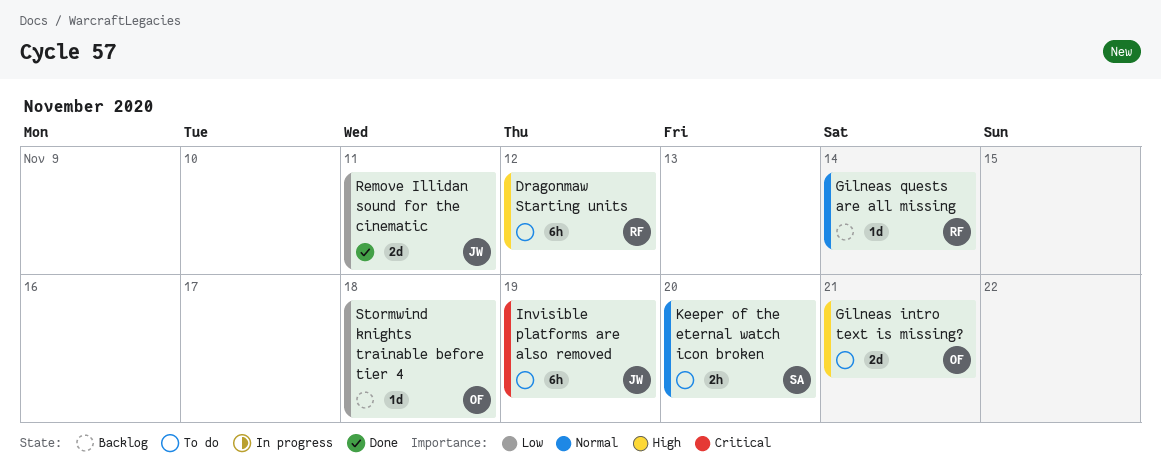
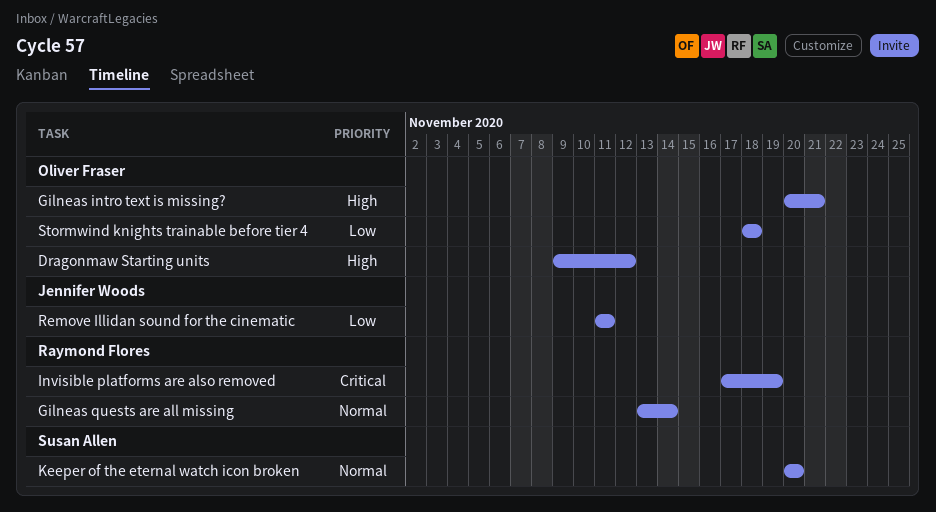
Dragonmaw Starting units, owner: Raymond Flores -> Oliver Fraser
Invisible platforms are also removed, owner: Jennifer Woods -> Raymond Flores

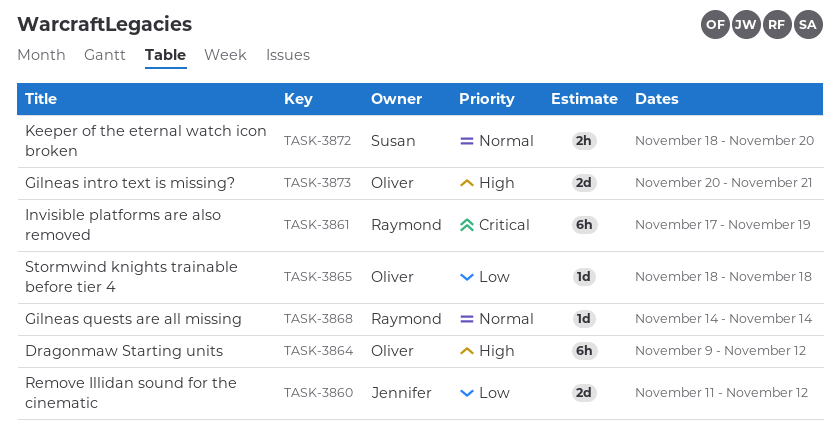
Gilneas quests are all missing, start: Nov 13 -> Nov 14
Keeper of the eternal watch icon broken, start: Nov 20 -> Nov 18
Remove Illidan sound for the cinematic, due: Nov 11 -> Nov 12

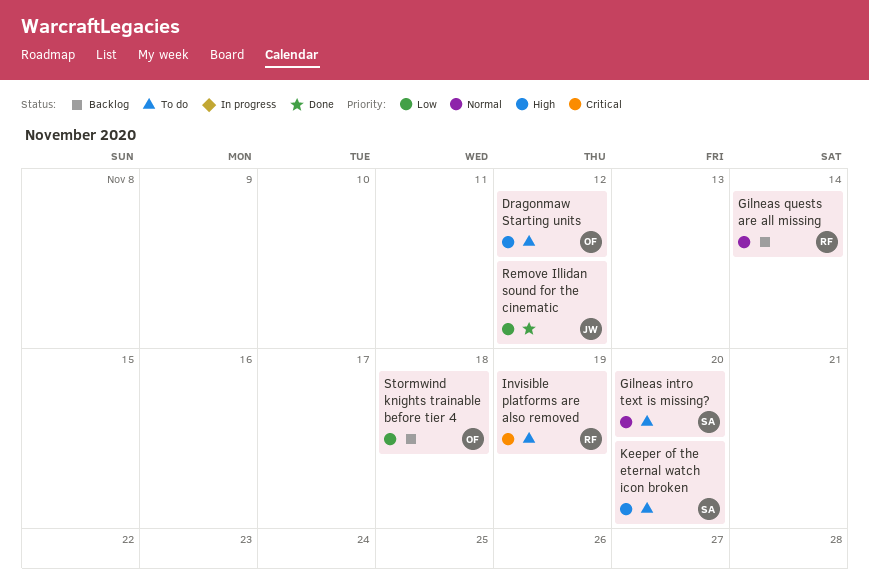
Gilneas intro text is missing?, owner: Oliver -> Susan
Gilneas intro text is missing?, priority: High -> Normal
Gilneas intro text is missing?, due: Nov 21 -> Nov 20
Keeper of the eternal watch icon broken, priority: Normal -> High

